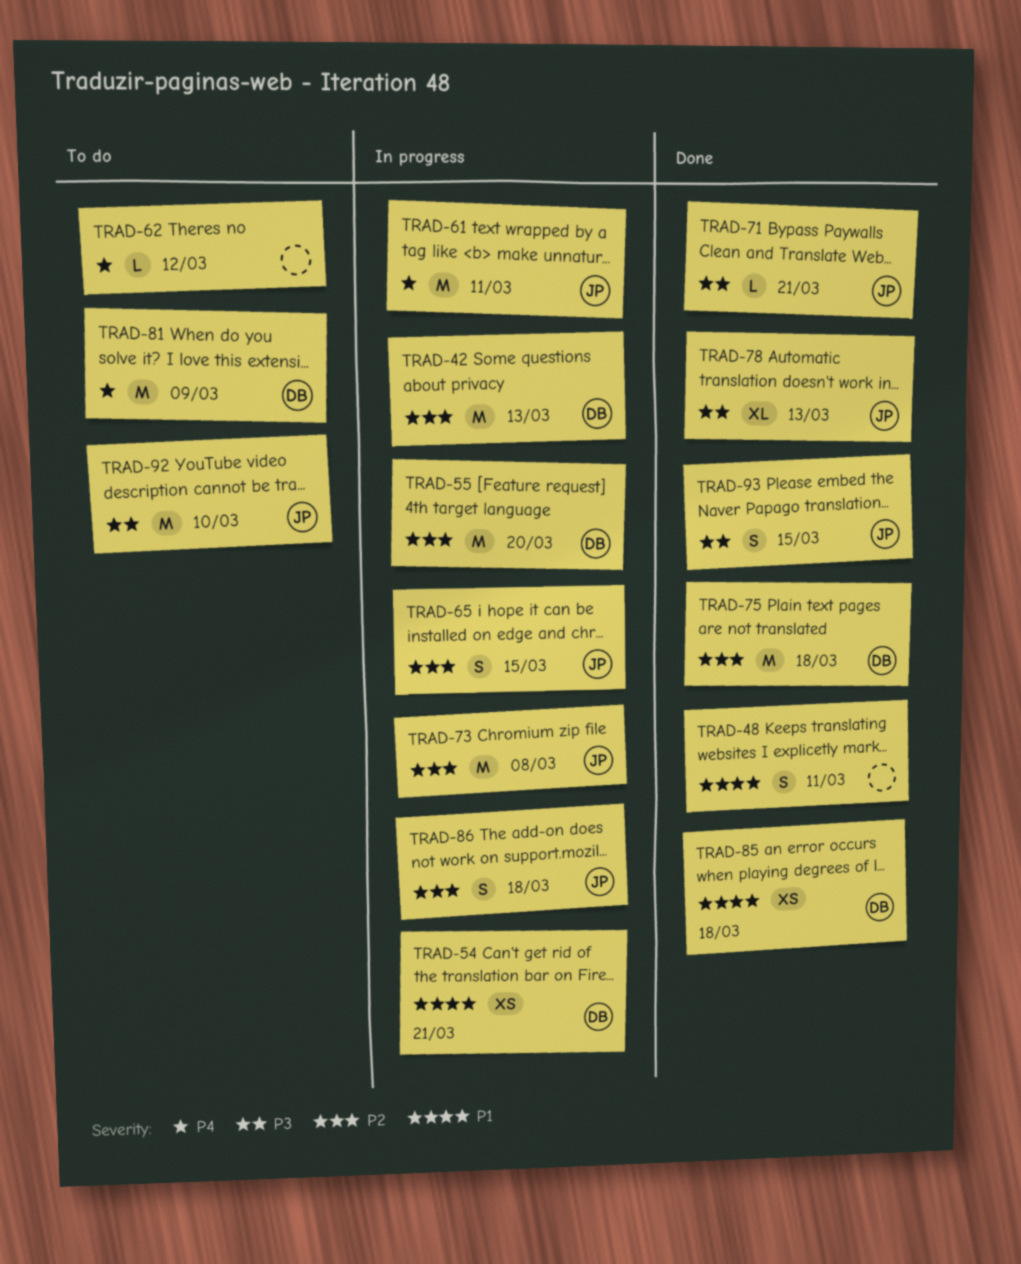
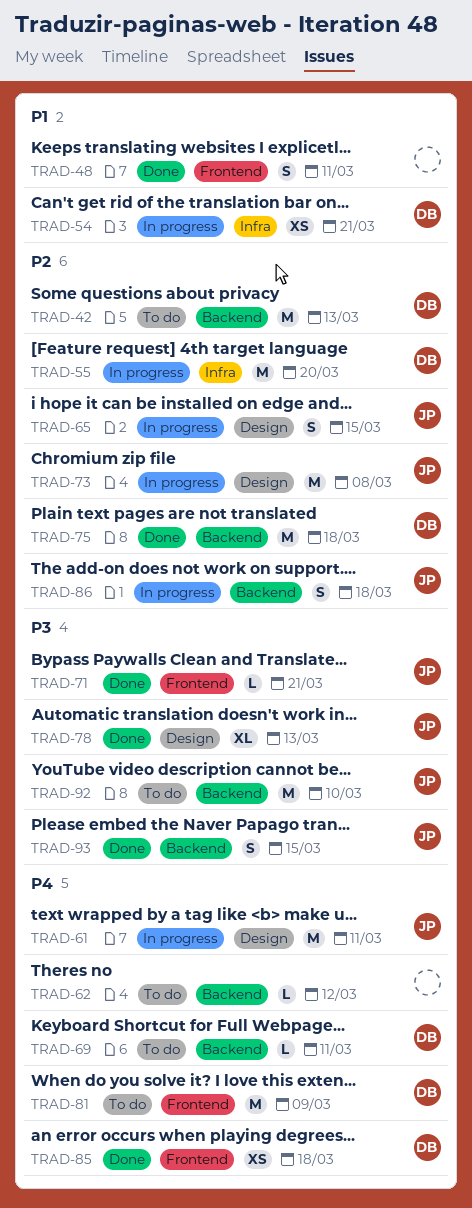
TRAD-42, status: In progress -> To do
TRAD-69: none -> present
TRAD-85, priority: P1 -> P4

